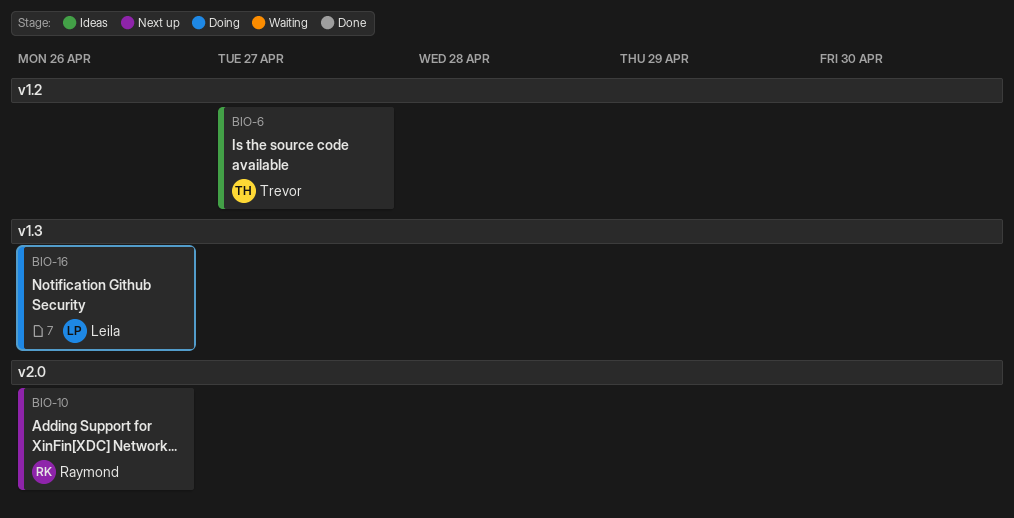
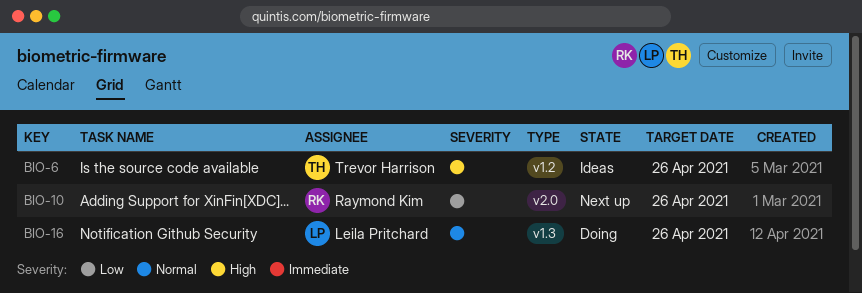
BIO-6, due: Apr 27 -> Apr 26

